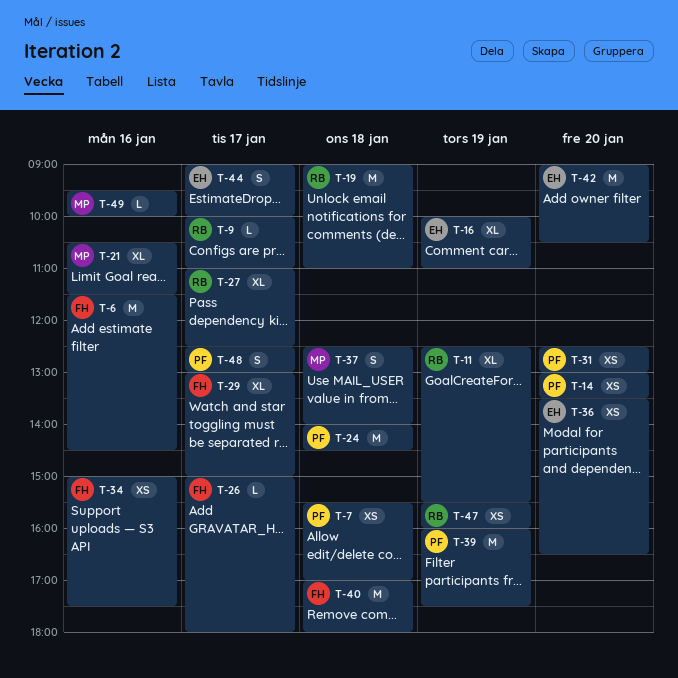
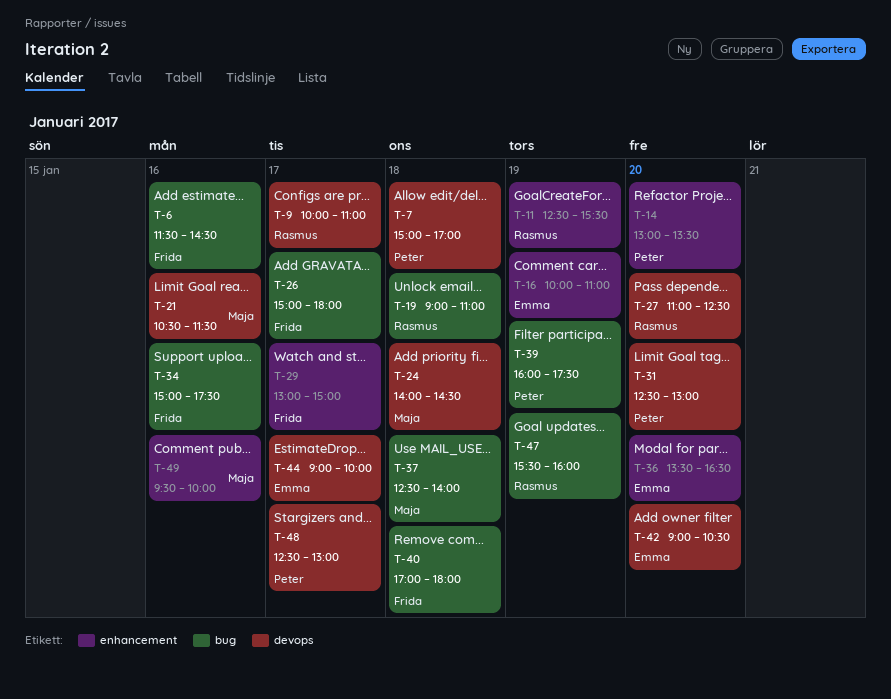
T-7, begins: 15:30 -> 15:00
T-24, owner: Peter -> Maja
T-27, day: Jan 17 -> Jan 20

